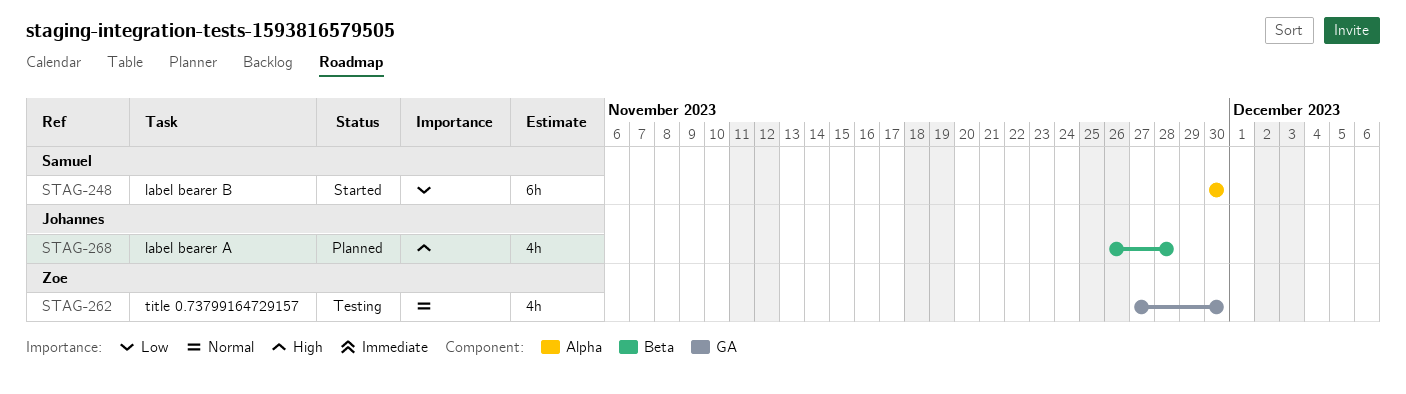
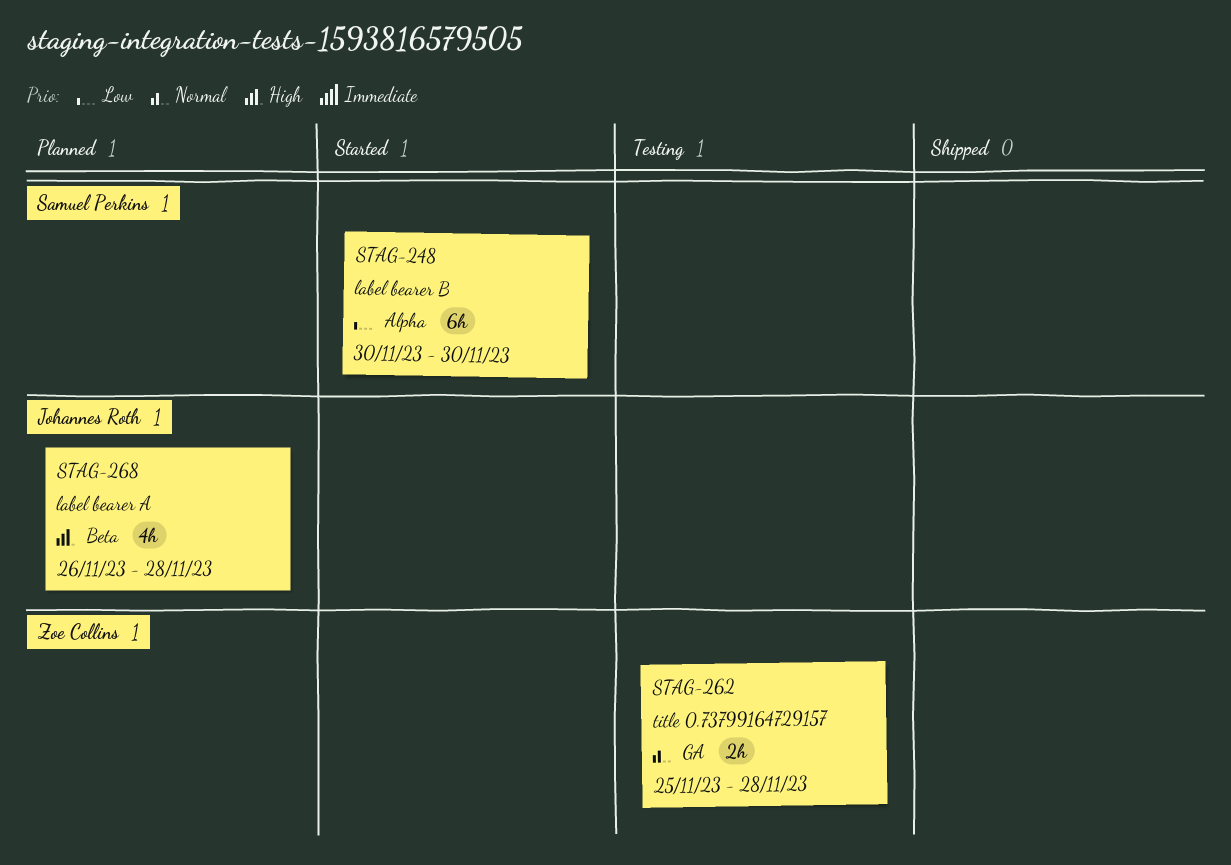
STAG-262, estimate: 4h -> 2h
STAG-262, start: Nov 27 -> Nov 25
STAG-262, due: Nov 30 -> Nov 28

